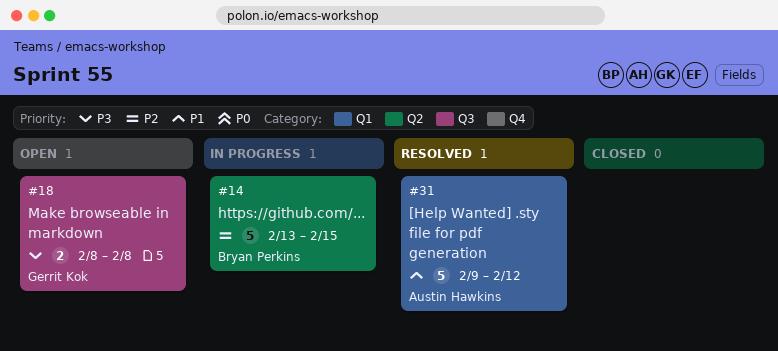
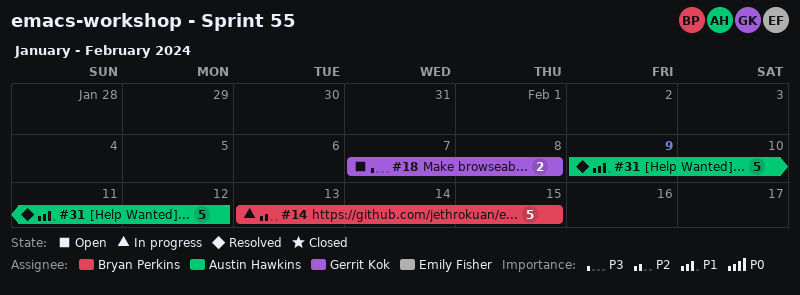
#18, start: Feb 8 -> Feb 7

